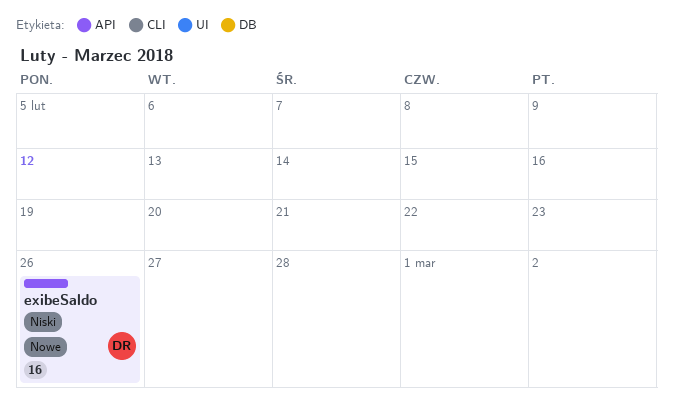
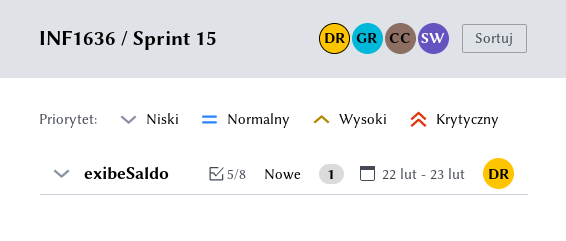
exibeSaldo, estimate: 16 -> 1
exibeSaldo, due: Feb 26 -> Feb 23

